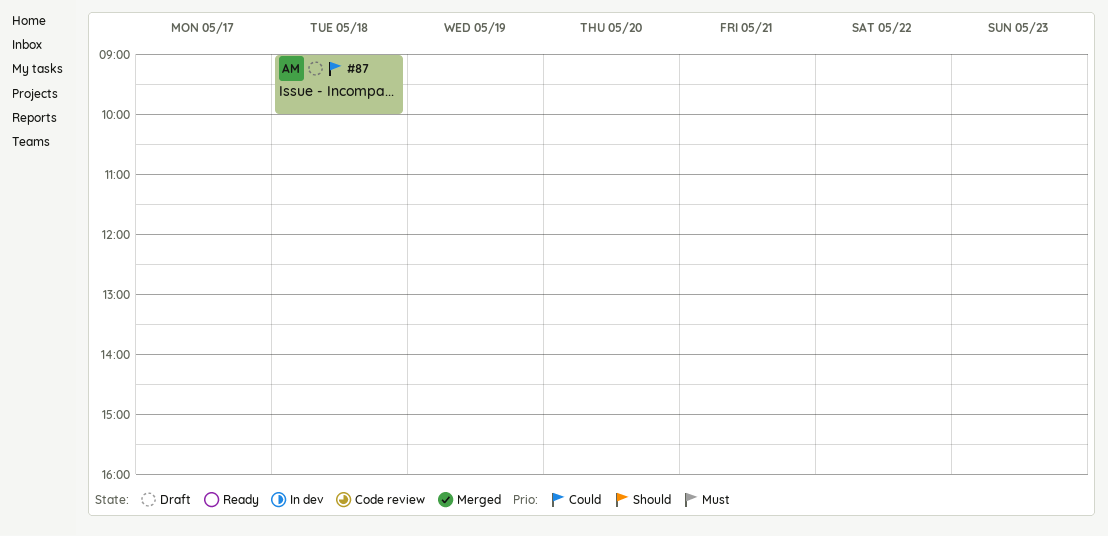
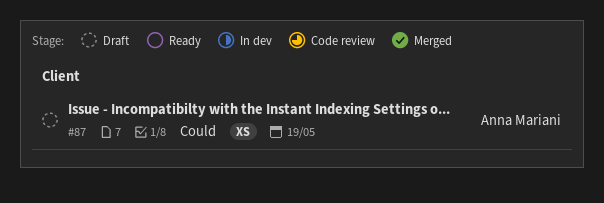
#87, day: May 18 -> May 19

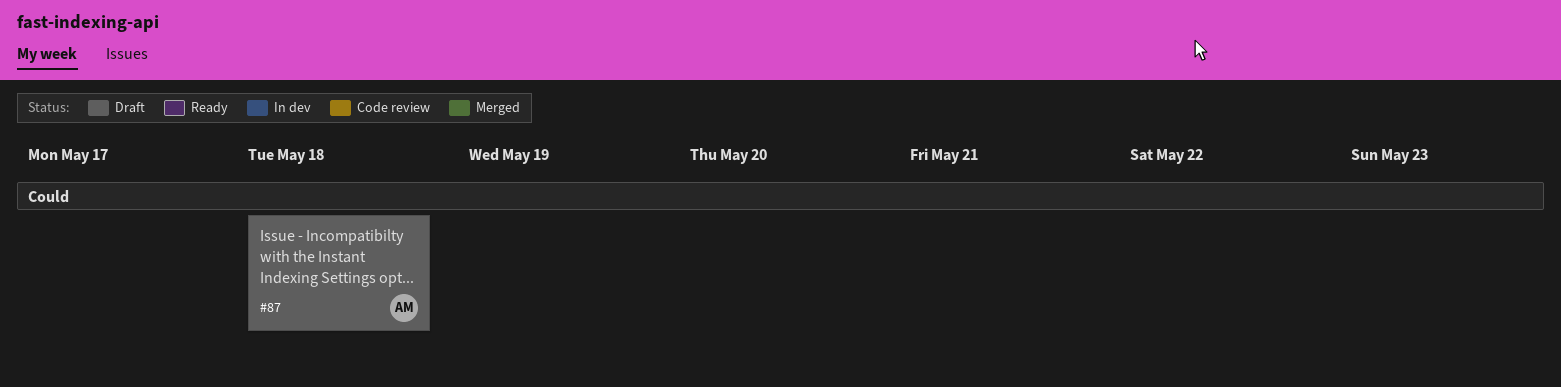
#87, day: May 19 -> May 18

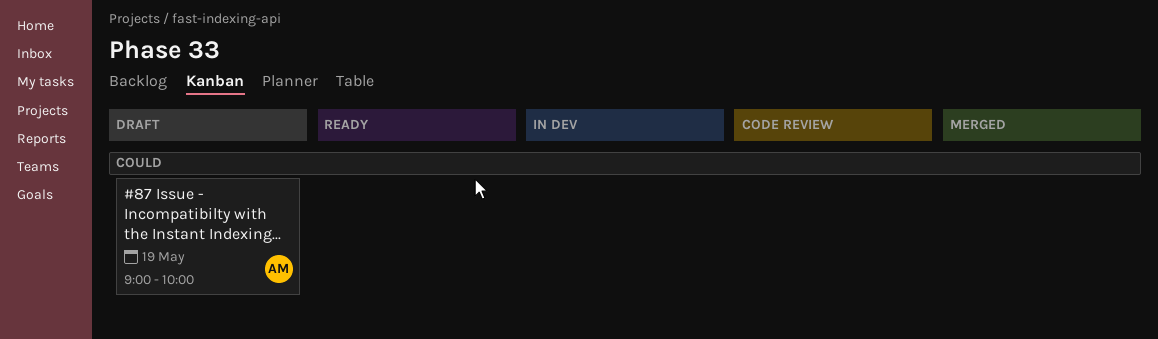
#87, day: May 18 -> May 19

